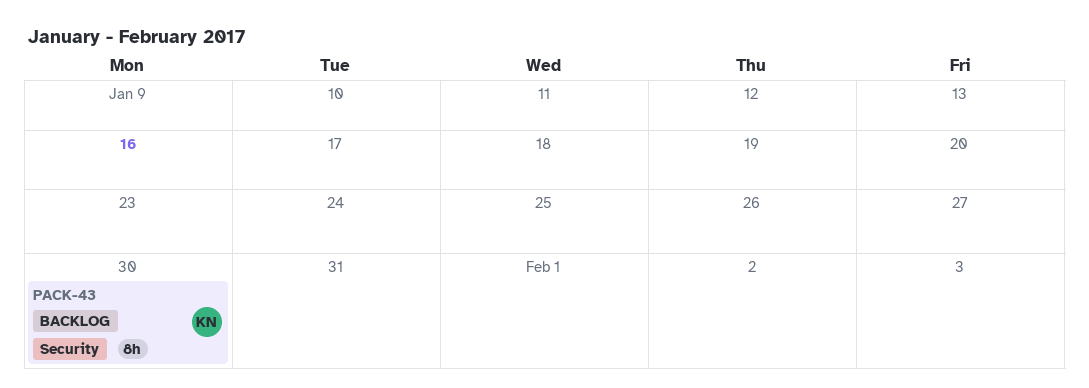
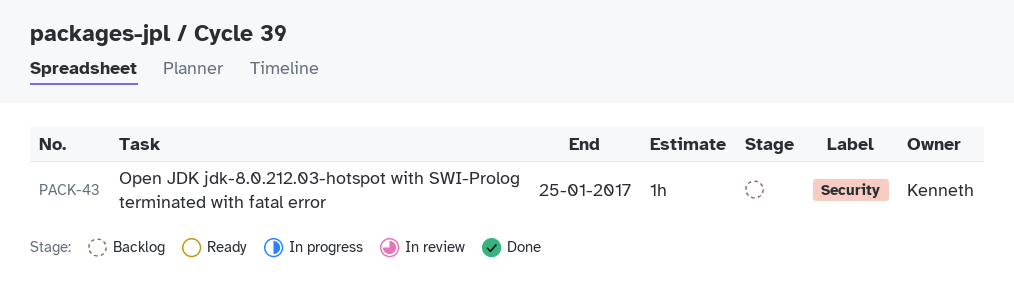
PACK-43, estimate: 8h -> 1h
PACK-43, due: Jan 30 -> Jan 25

